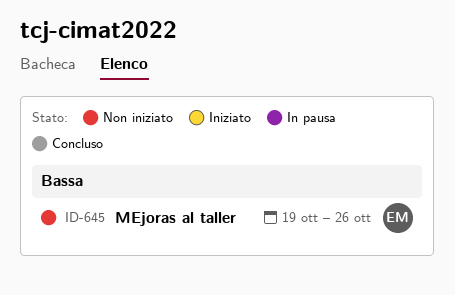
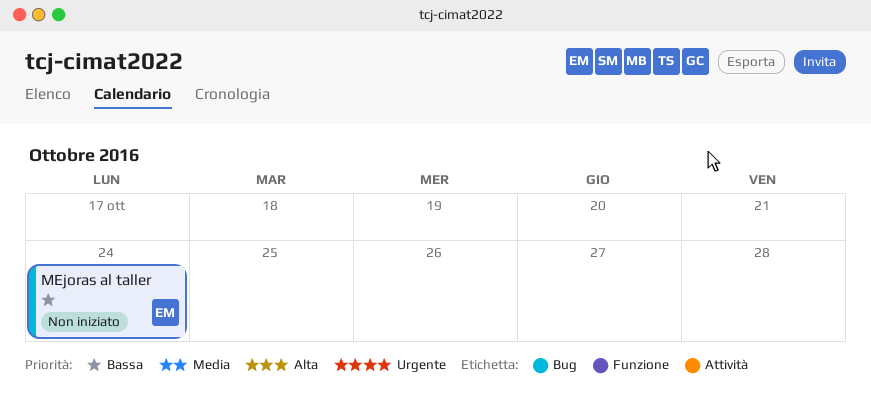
MEjoras al taller, due: Oct 26 -> Oct 24

